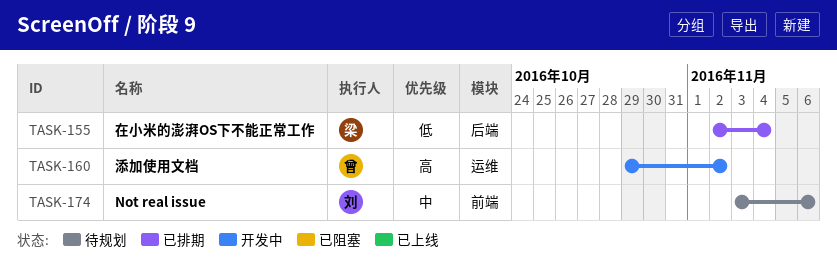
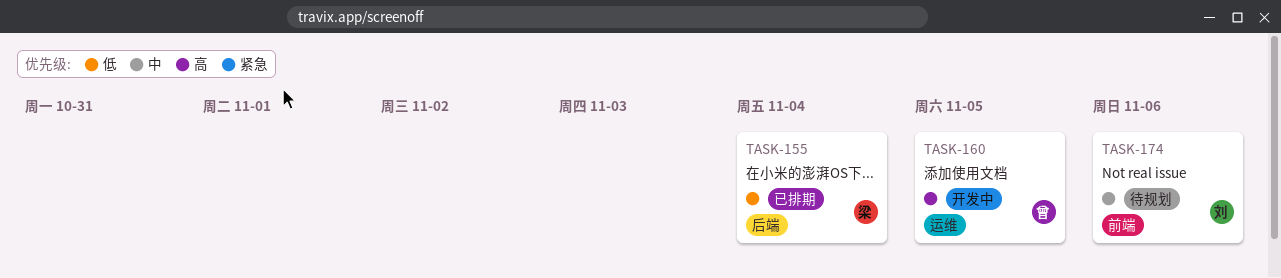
TASK-160, due: Nov 2 -> Nov 5

